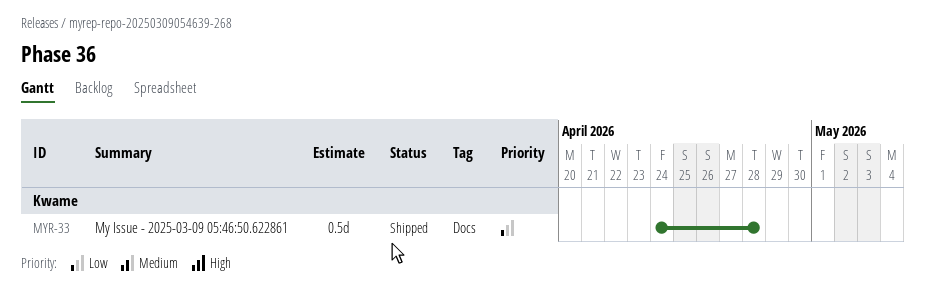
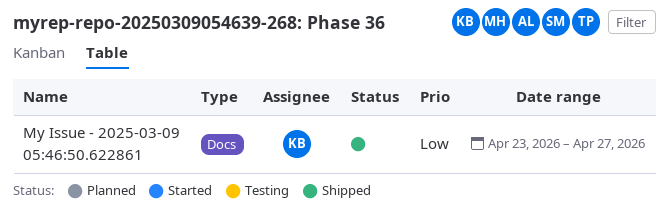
My Issue - 2025-03-09 05:46:50.622861, start: Apr 24 -> Apr 23
My Issue - 2025-03-09 05:46:50.622861, due: Apr 28 -> Apr 27

